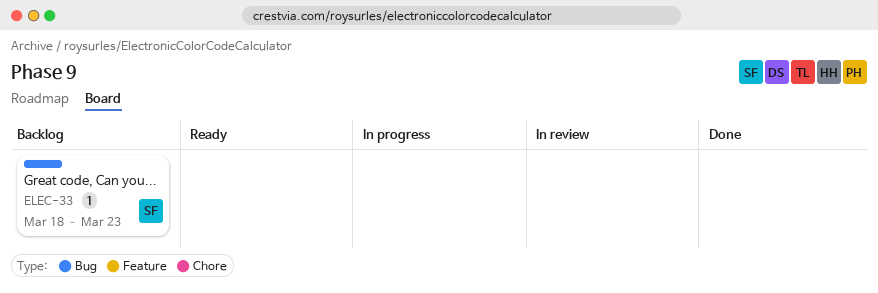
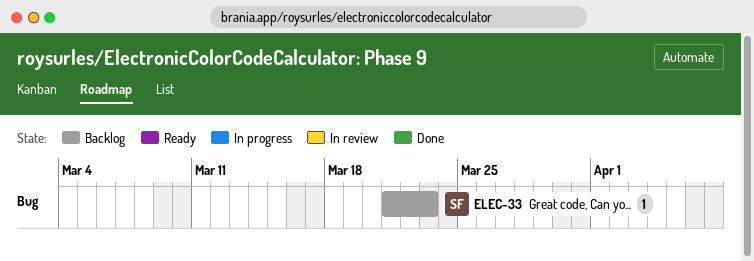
ELEC-33, start: Mar 18 -> Mar 21

